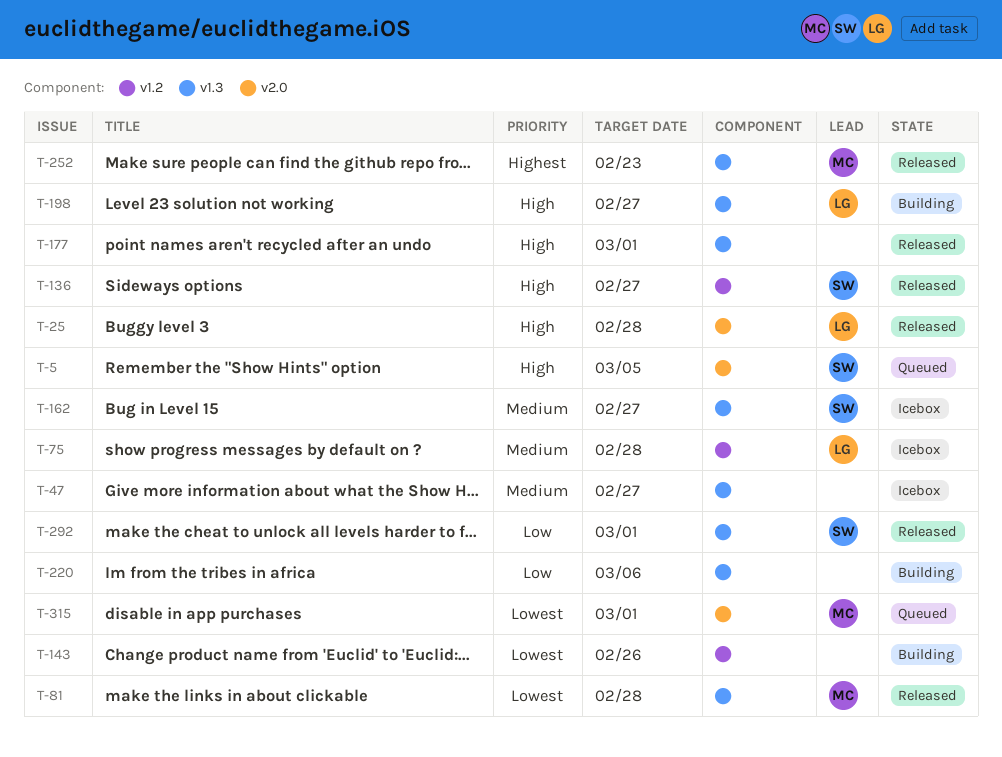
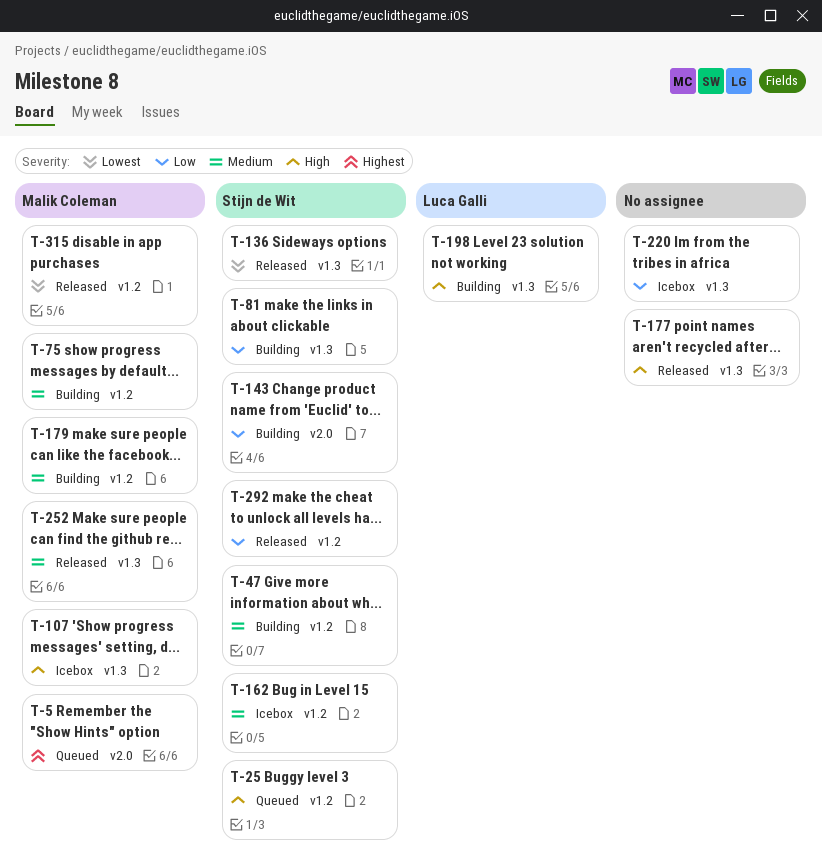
T-5, owner: Stijn de Wit -> Malik Coleman
T-5, priority: High -> Highest
T-25, status: Released -> Queued
T-25, owner: Luca Galli -> Stijn de Wit
T-25, label: v2.0 -> v1.2
T-47, status: Icebox -> Building
T-47, owner: none -> Stijn de Wit
T-47, label: v1.3 -> v1.2
T-75, status: Icebox -> Building
T-75, owner: Luca Galli -> Malik Coleman
T-81, status: Released -> Building
T-81, owner: Malik Coleman -> Stijn de Wit
T-81, priority: Lowest -> Low
T-107: none -> present
T-136, priority: High -> Lowest
T-136, label: v1.2 -> v1.3
T-143, owner: none -> Stijn de Wit
T-143, priority: Lowest -> Low
T-143, label: v1.2 -> v2.0
T-162, label: v1.3 -> v1.2
T-179: none -> present
T-220, status: Building -> Icebox
T-252, priority: Highest -> Medium
T-292, label: v1.3 -> v1.2
T-315, status: Queued -> Released
T-315, label: v2.0 -> v1.2

